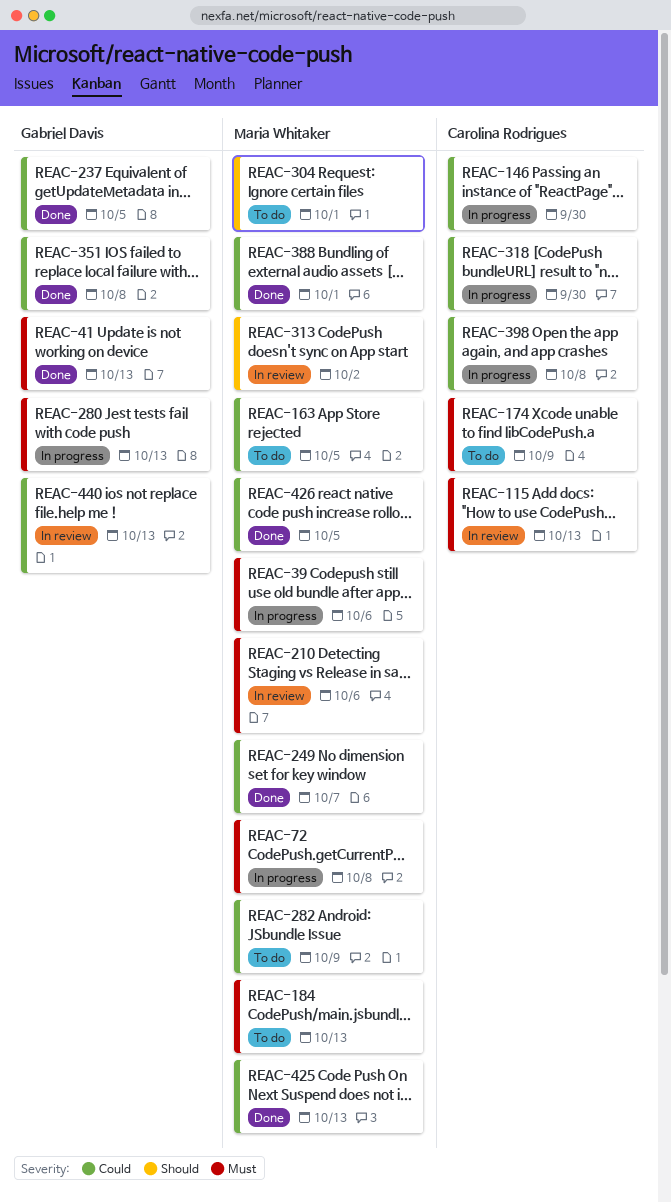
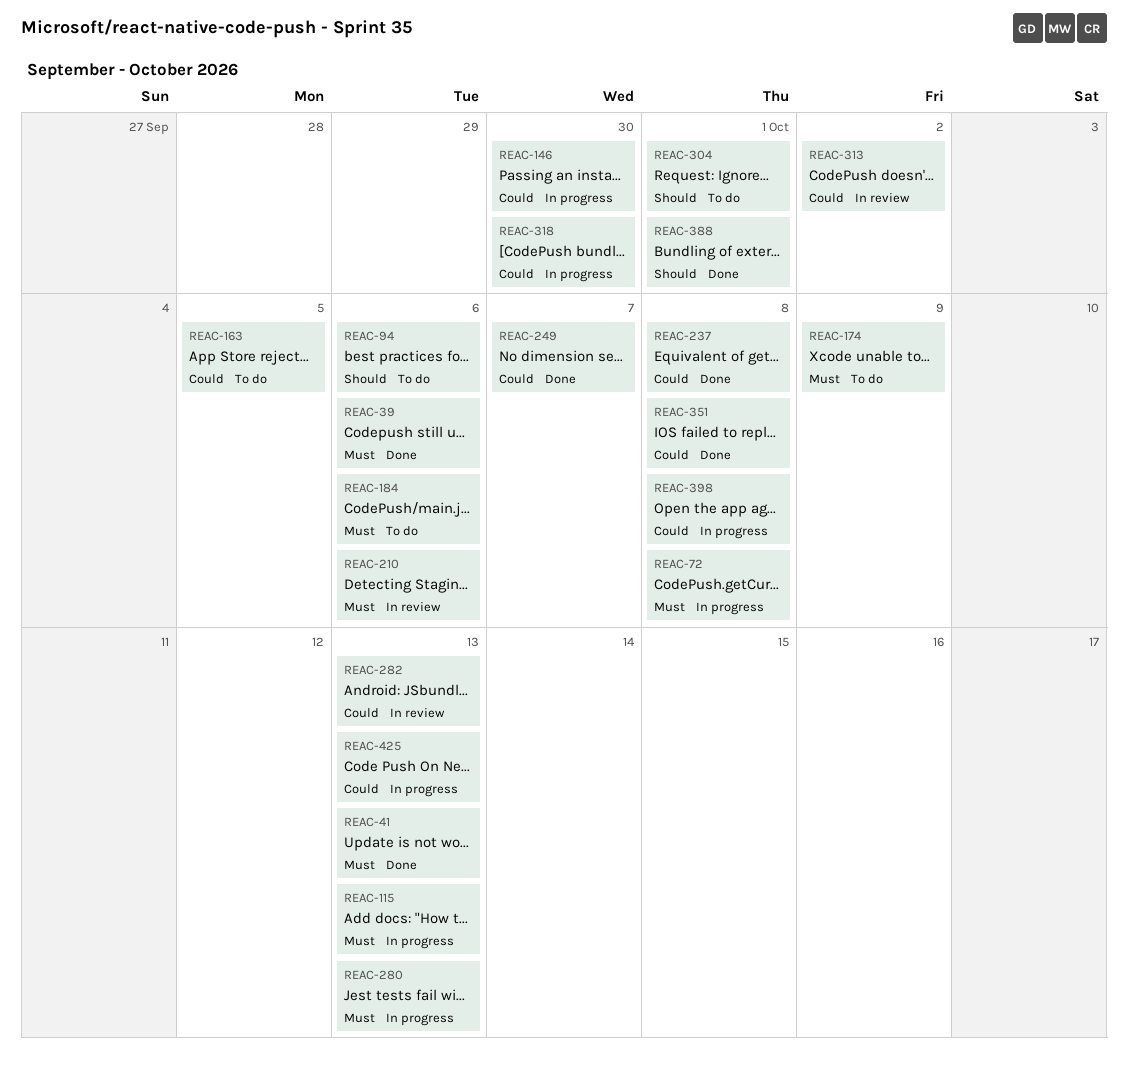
REAC-39, status: In progress -> Done
REAC-94: none -> present
REAC-115, status: In review -> In progress
REAC-184, due: Oct 13 -> Oct 6
REAC-237, due: Oct 5 -> Oct 8
REAC-282, status: To do -> In review
REAC-282, due: Oct 9 -> Oct 13
REAC-313, priority: Should -> Could
REAC-388, priority: Could -> Should
REAC-425, status: Done -> In progress
REAC-426: present -> none
REAC-440: present -> none

